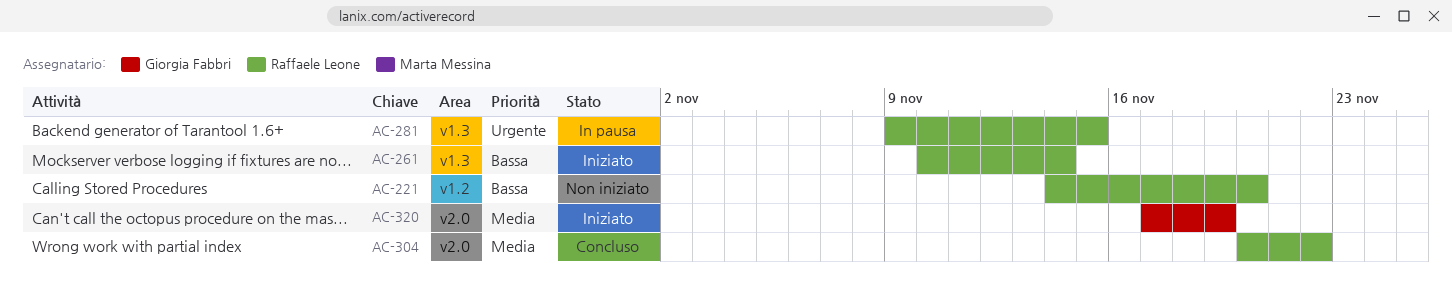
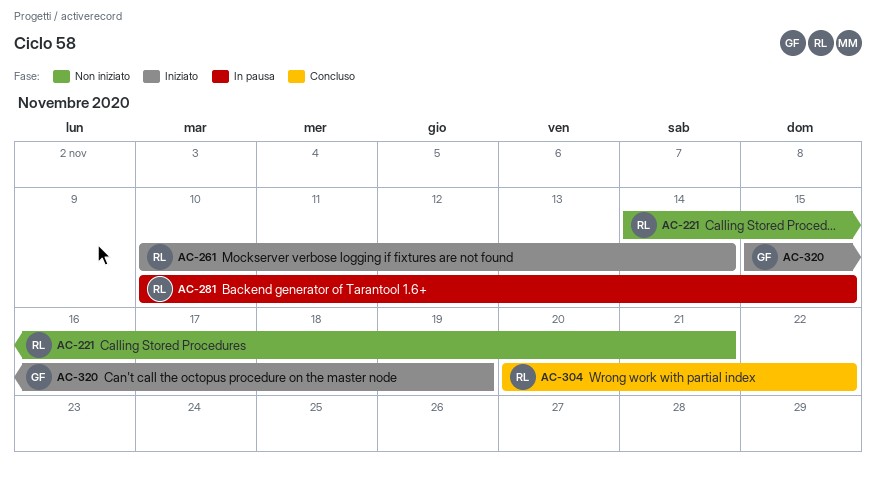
AC-221, due: Nov 20 -> Nov 21
AC-281, start: Nov 9 -> Nov 10
AC-320, start: Nov 17 -> Nov 15

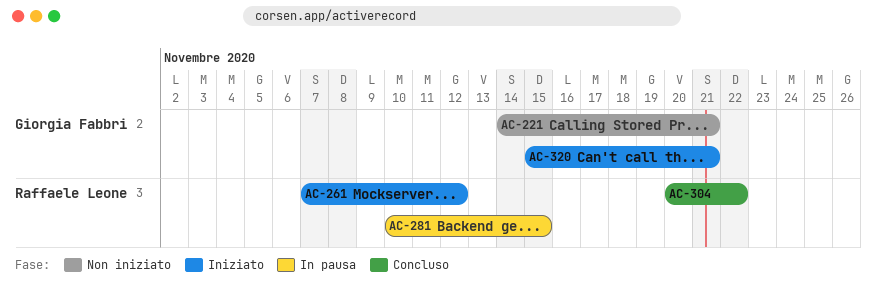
AC-221, owner: Raffaele Leone -> Giorgia Fabbri
AC-261, start: Nov 10 -> Nov 7
AC-261, due: Nov 14 -> Nov 12
AC-320, due: Nov 19 -> Nov 21

